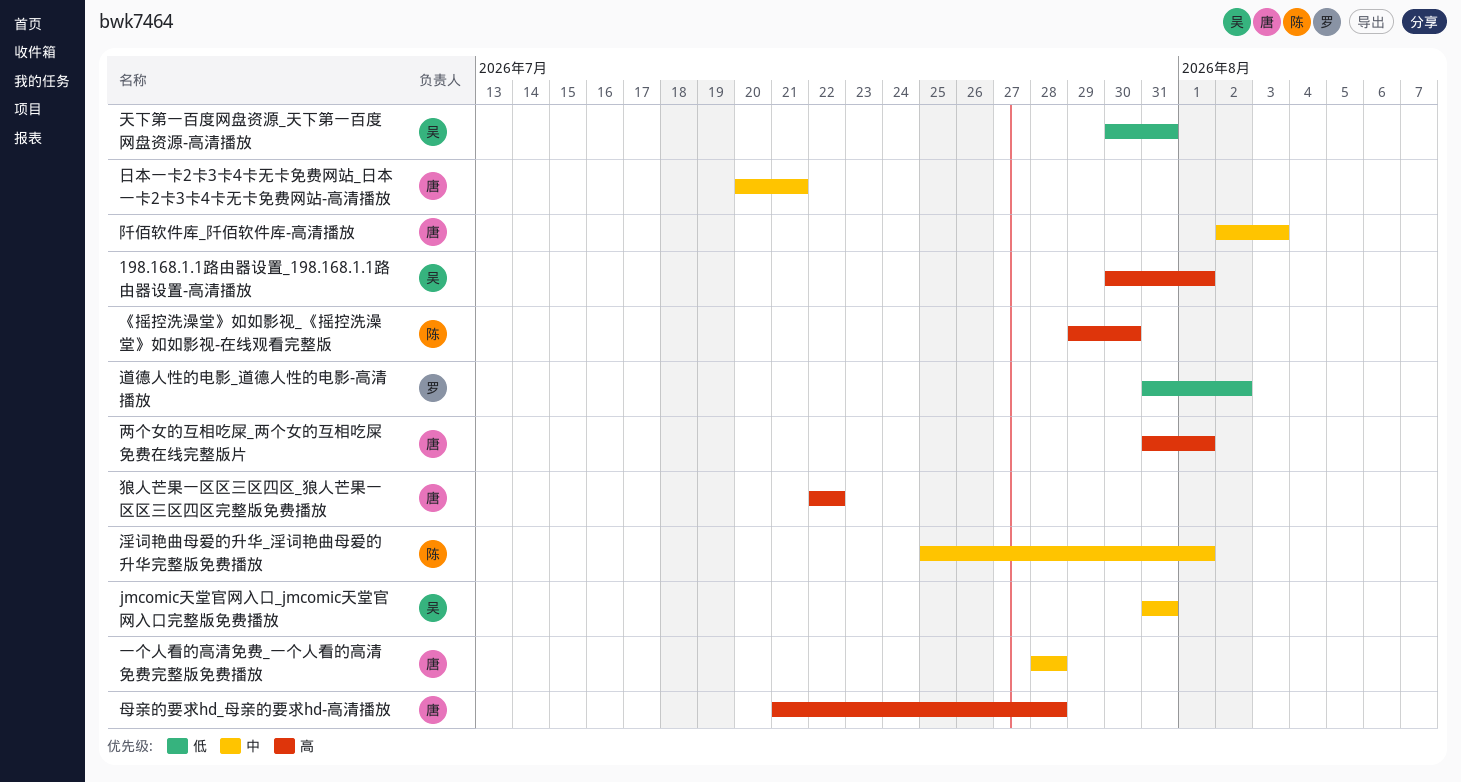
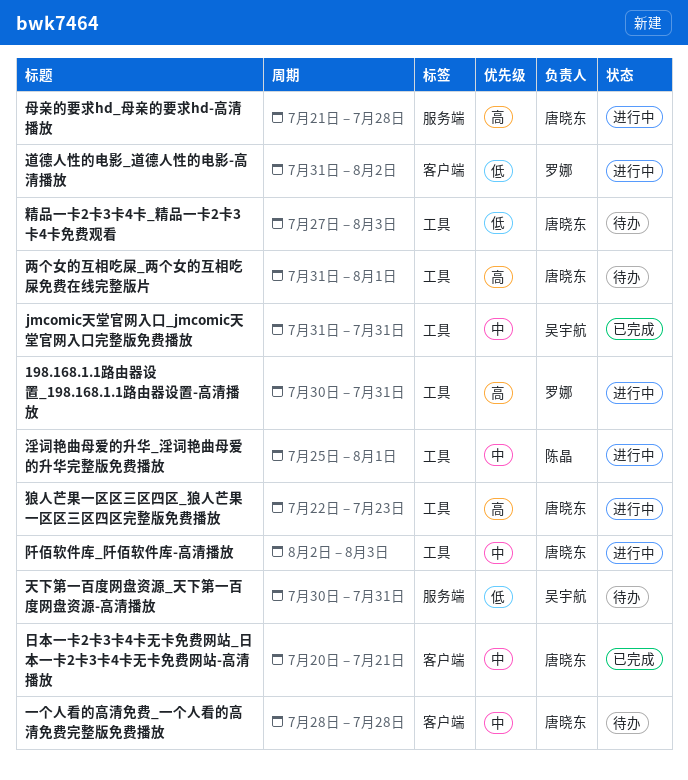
198.168.1.1路由器设置_198.168.1.1路由器设置-高清播放, owner: 吴宇航 -> 罗娜
198.168.1.1路由器设置_198.168.1.1路由器设置-高清播放, due: Aug 1 -> Jul 31
《摇控洗澡堂》如如影视_《摇控洗澡堂》如如影视-在线观看完整版: present -> none
狼人芒果一区区三区四区_狼人芒果一区区三区四区完整版免费播放, due: Jul 22 -> Jul 23
精品一卡2卡3卡4卡_精品一卡2卡3卡4卡免费观看: none -> present

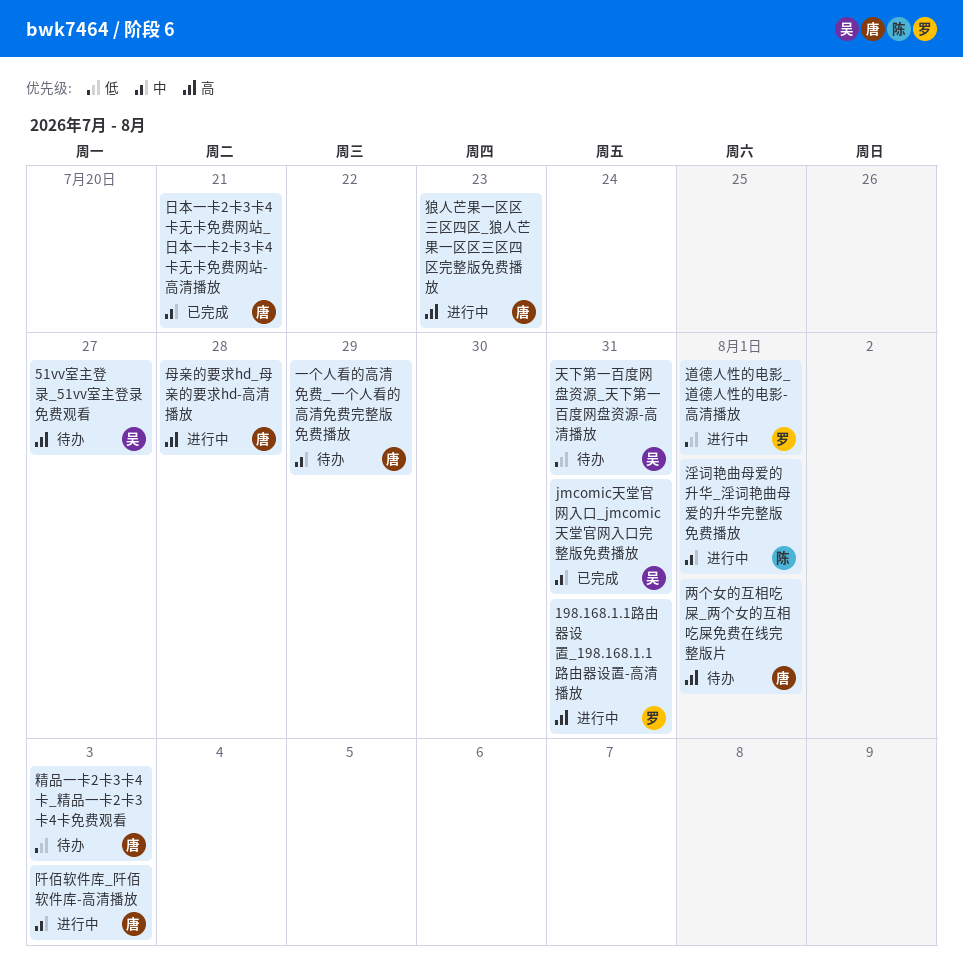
51vv室主登录_51vv室主登录免费观看: none -> present
一个人看的高清免费_一个人看的高清免费完整版免费播放, due: Jul 28 -> Jul 29
道德人性的电影_道德人性的电影-高清播放, due: Aug 2 -> Aug 1

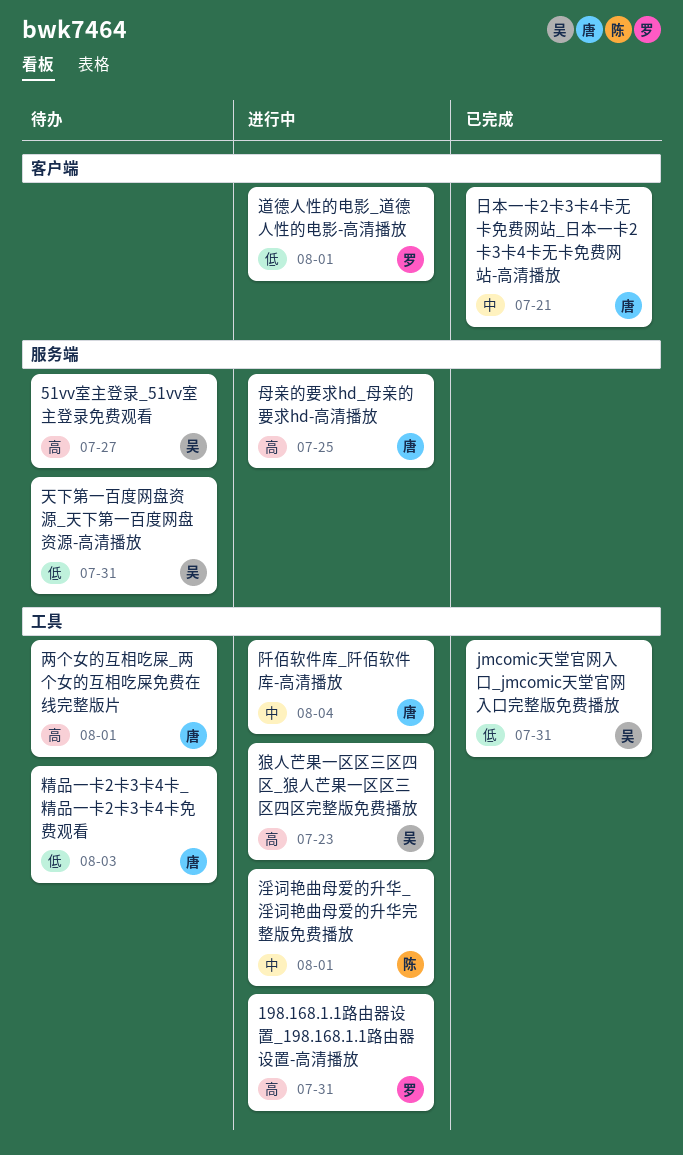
jmcomic天堂官网入口_jmcomic天堂官网入口完整版免费播放, priority: 中 -> 低
一个人看的高清免费_一个人看的高清免费完整版免费播放: present -> none
母亲的要求hd_母亲的要求hd-高清播放, due: Jul 28 -> Jul 25
狼人芒果一区区三区四区_狼人芒果一区区三区四区完整版免费播放, owner: 唐 -> 吴
阡佰软件库_阡佰软件库-高清播放, due: Aug 3 -> Aug 4

